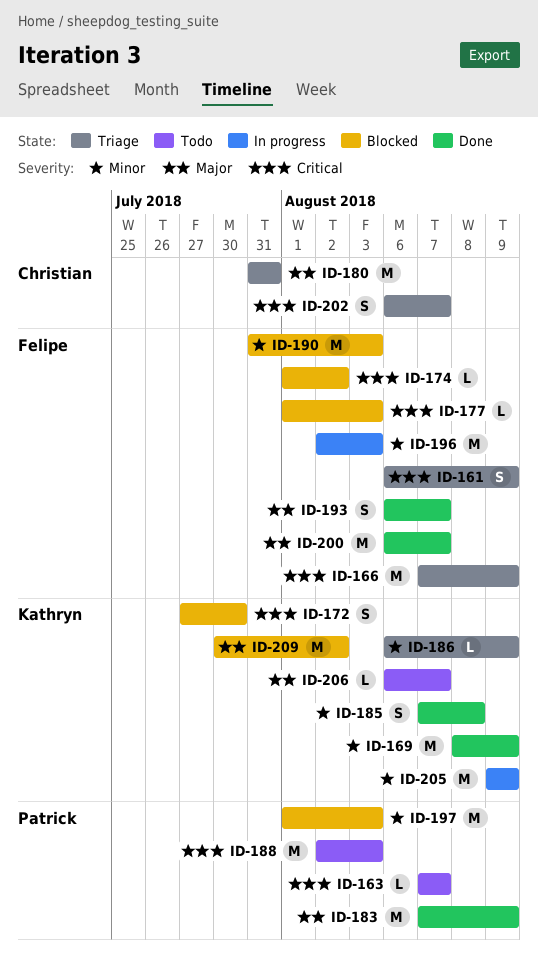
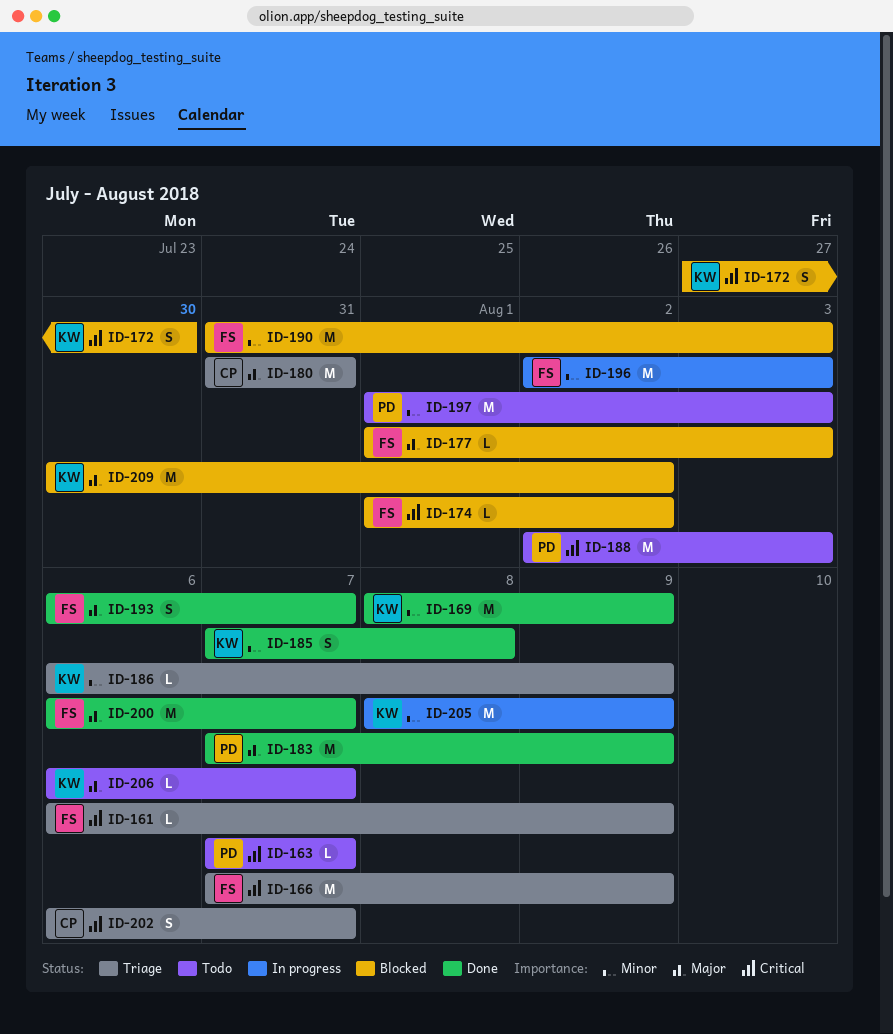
ID-161, estimate: S -> L
ID-177, priority: Critical -> Major
ID-197, status: Blocked -> Todo
ID-205, start: Aug 9 -> Aug 8

